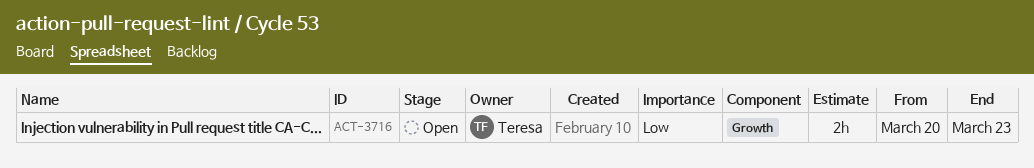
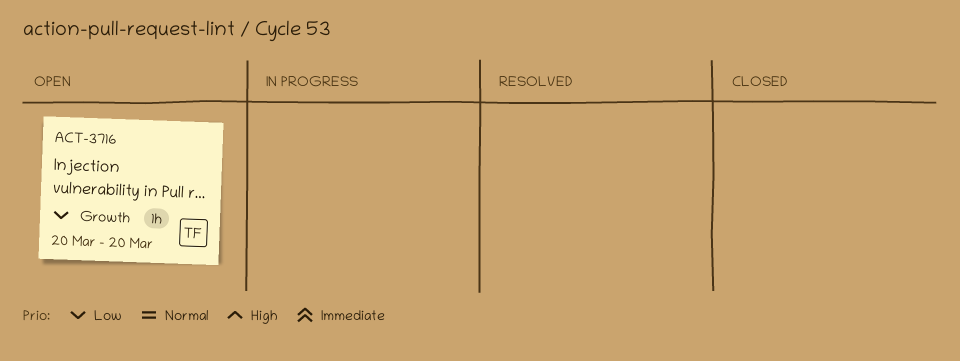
ACT-3716, estimate: 2h -> 1h
ACT-3716, due: Mar 23 -> Mar 20

